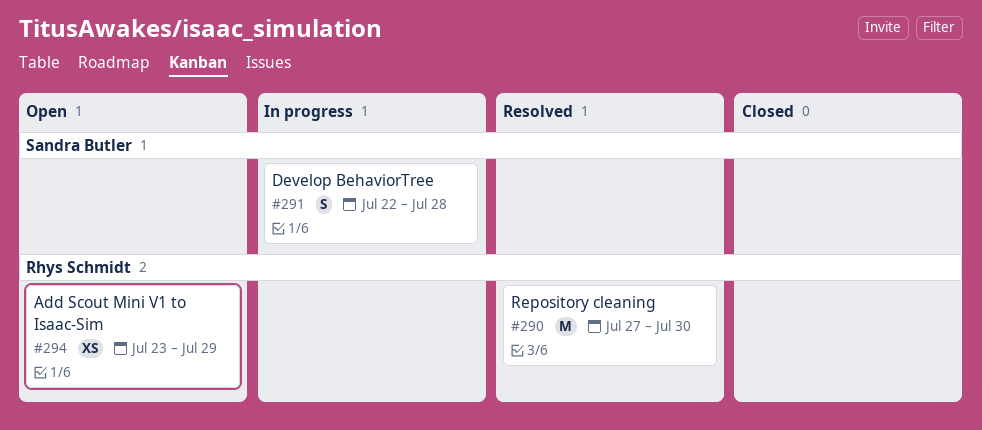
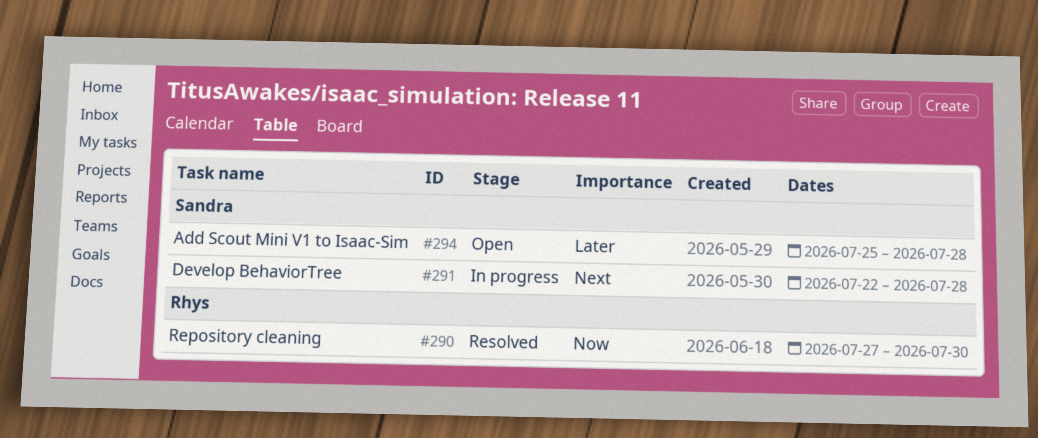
#294, owner: Rhys Schmidt -> Sandra Butler
#294, start: Jul 23 -> Jul 25
#294, due: Jul 29 -> Jul 28

